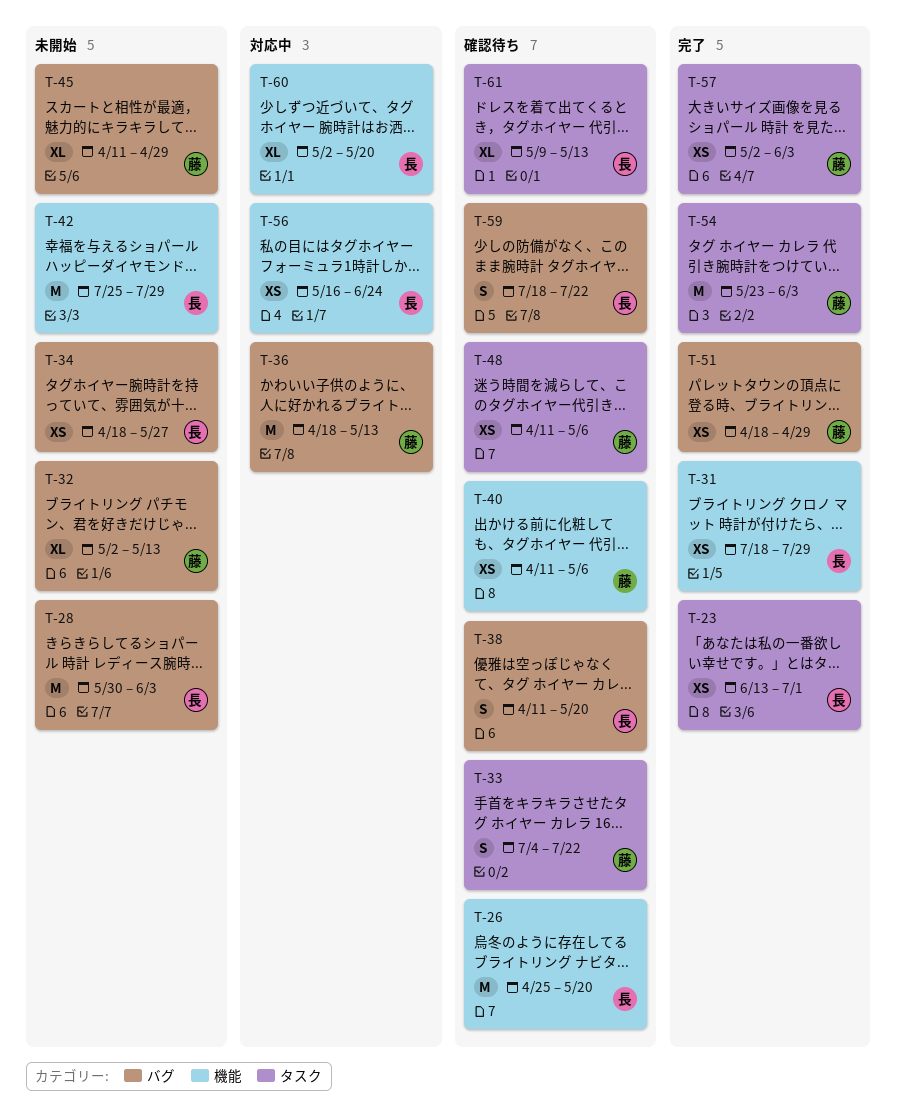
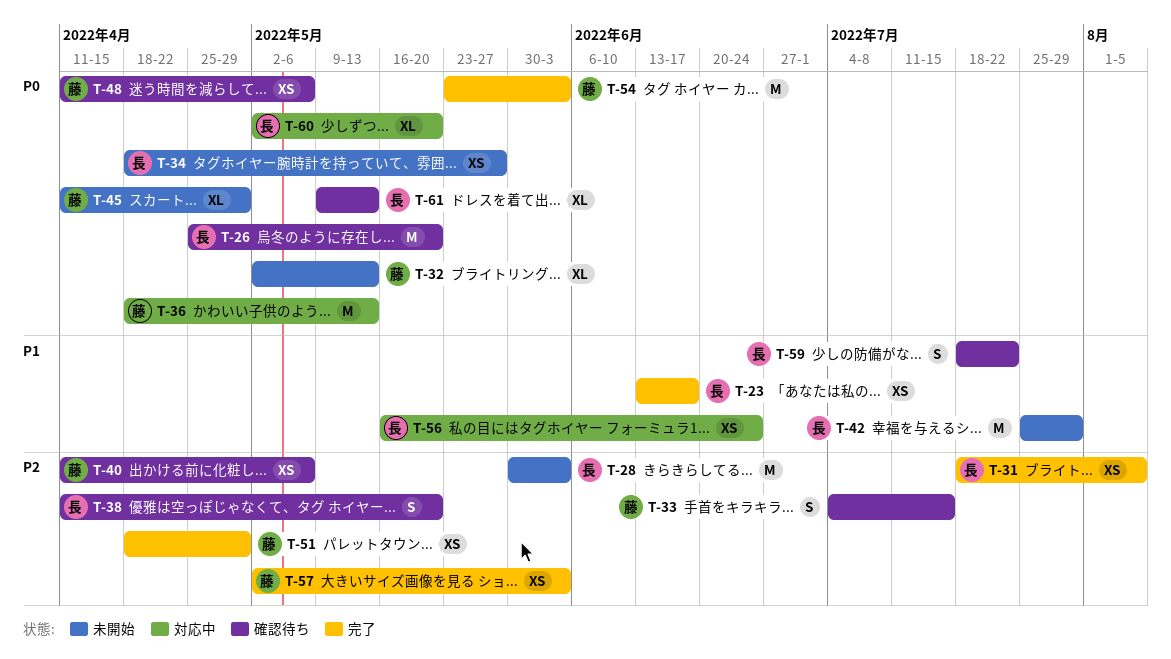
T-23, due: Jul 1 -> Jun 17
T-31, due: Jul 29 -> Aug 5
T-33, due: Jul 22 -> Jul 15

